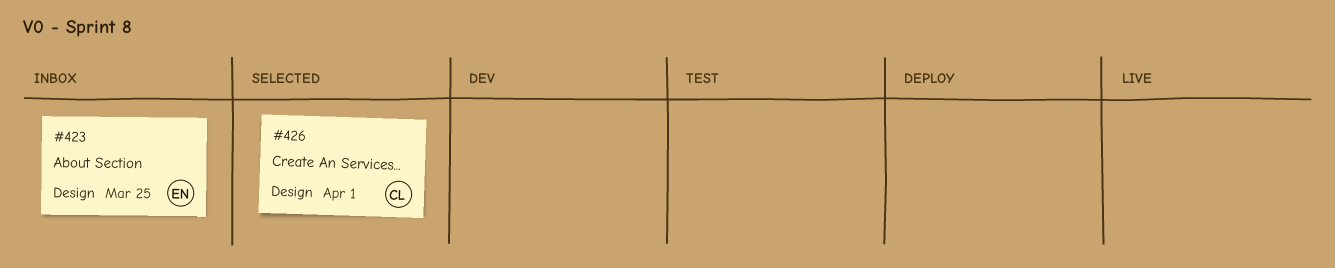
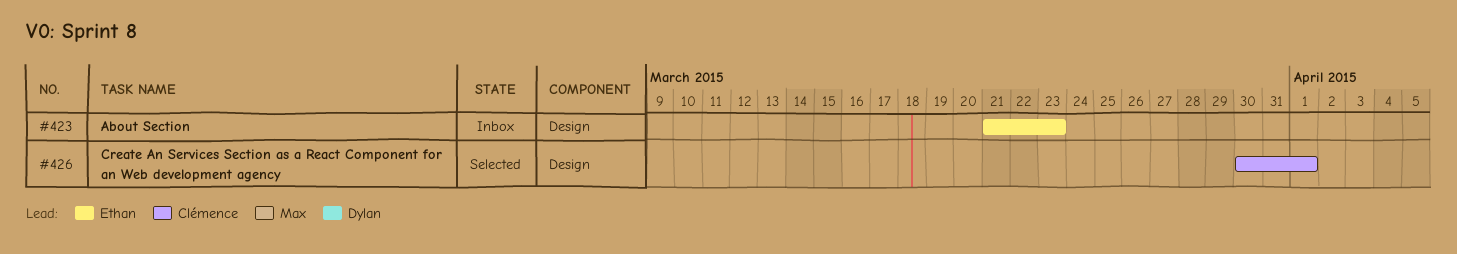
#423, due: Mar 25 -> Mar 23

